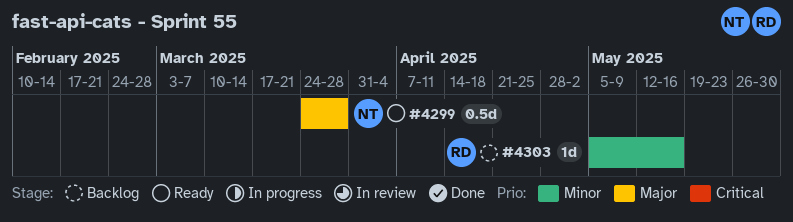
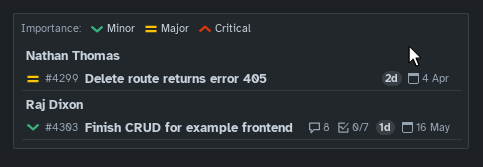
#4299, estimate: 0.5d -> 2d
#4299, due: Mar 28 -> Apr 4

